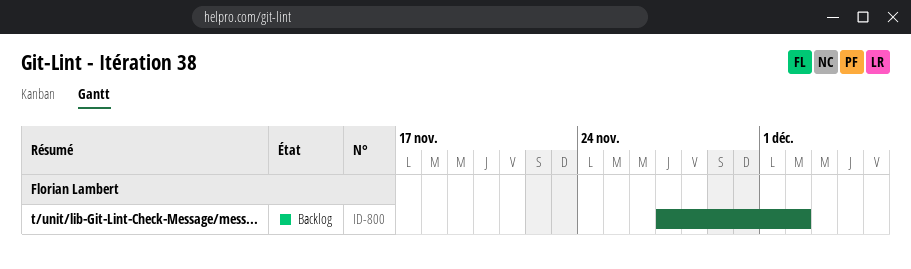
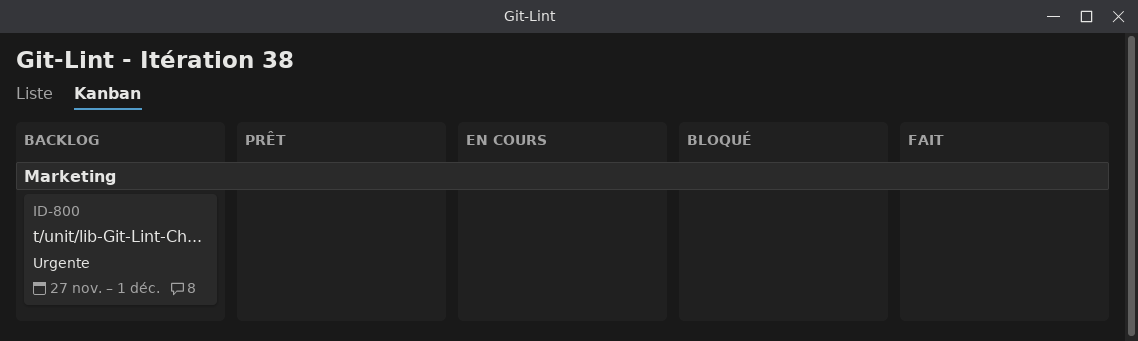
ID-800, due: Dec 2 -> Dec 1

